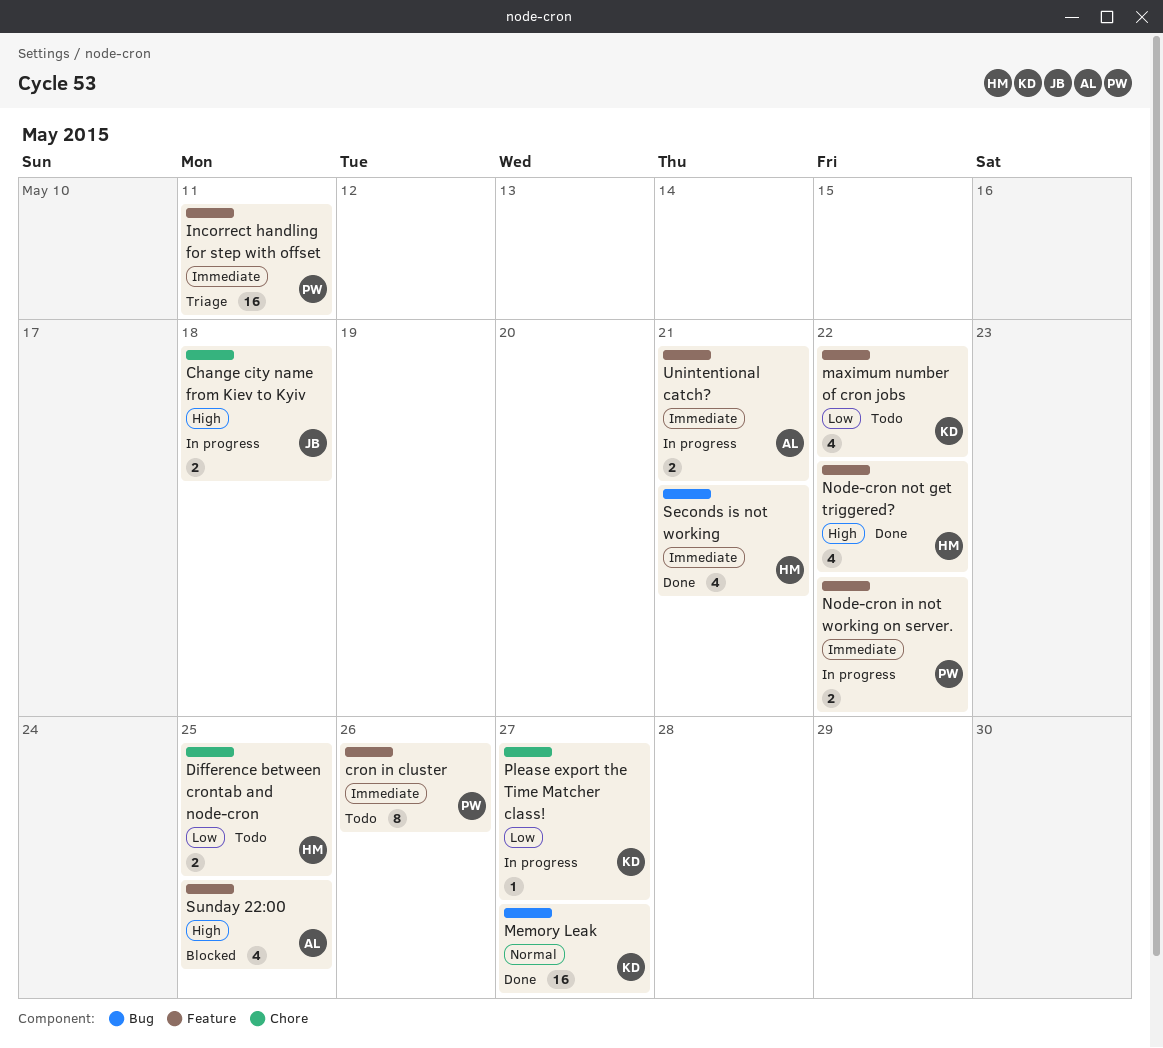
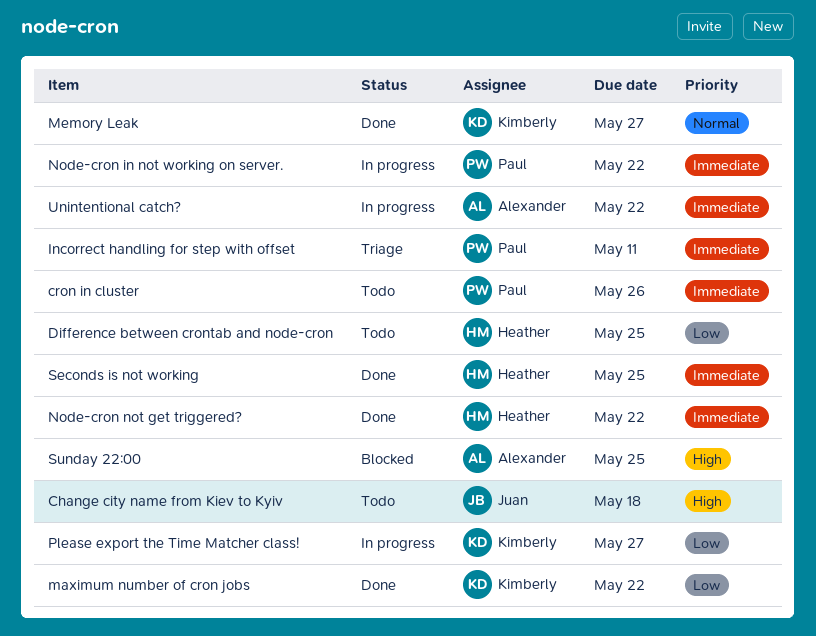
Change city name from Kiev to Kyiv, status: In progress -> Todo
maximum number of cron jobs, status: Todo -> Done
Node-cron not get triggered?, priority: High -> Immediate
Seconds is not working, due: May 21 -> May 25
Unintentional catch?, due: May 21 -> May 22

